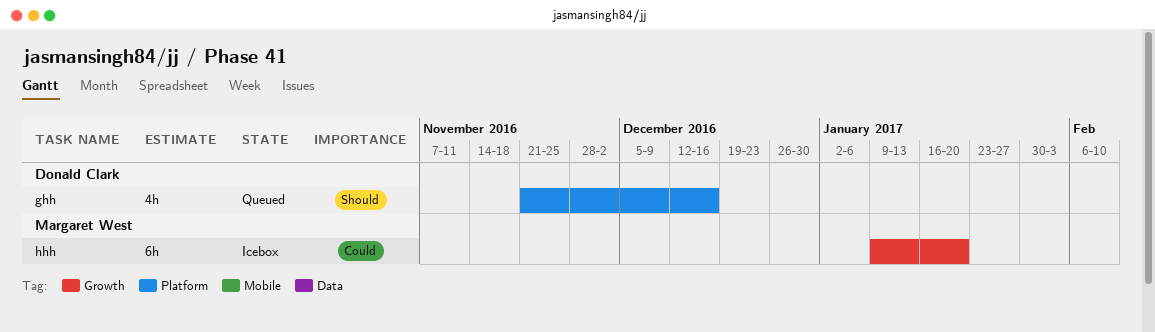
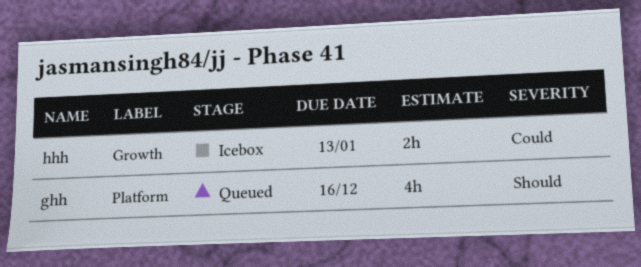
hhh, estimate: 6h -> 2h
hhh, due: Jan 20 -> Jan 13

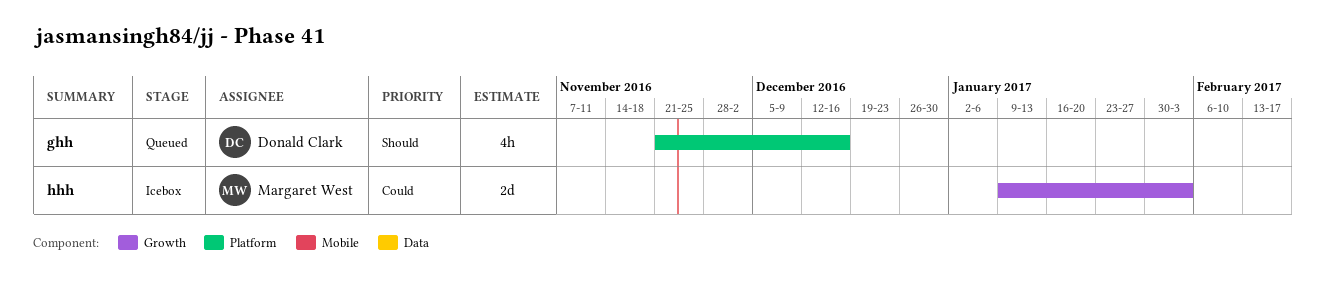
hhh, estimate: 2h -> 2d
hhh, due: Jan 13 -> Feb 3

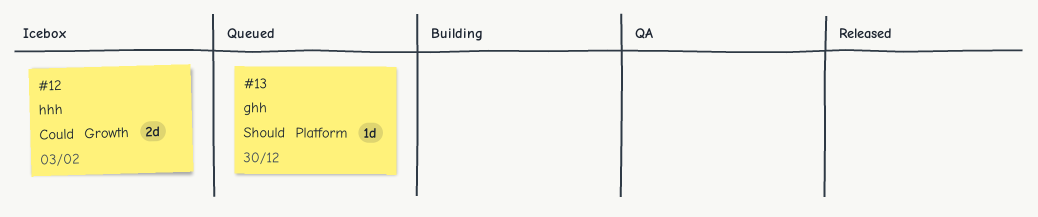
ghh, estimate: 4h -> 1d
ghh, due: Dec 16 -> Dec 30

